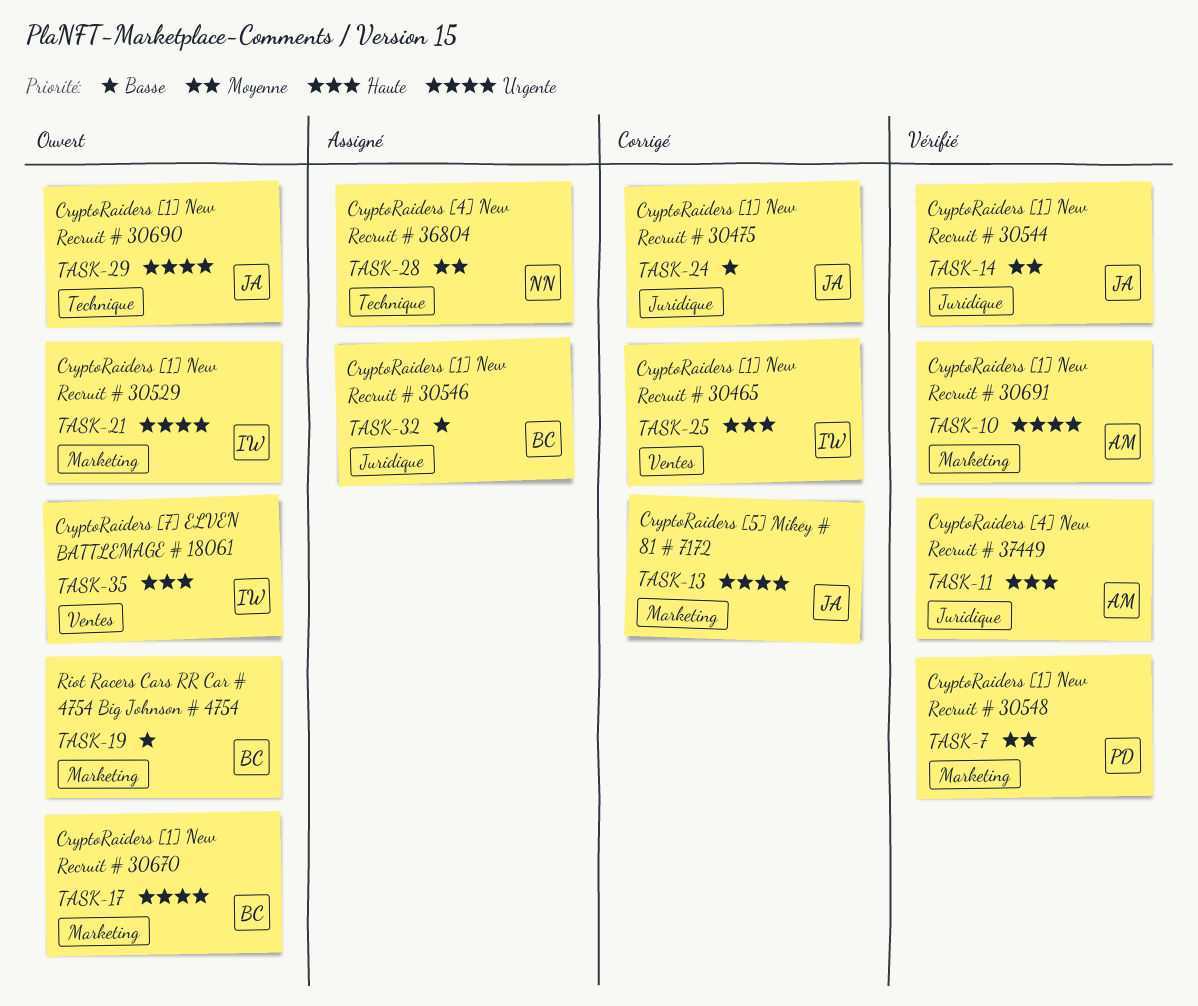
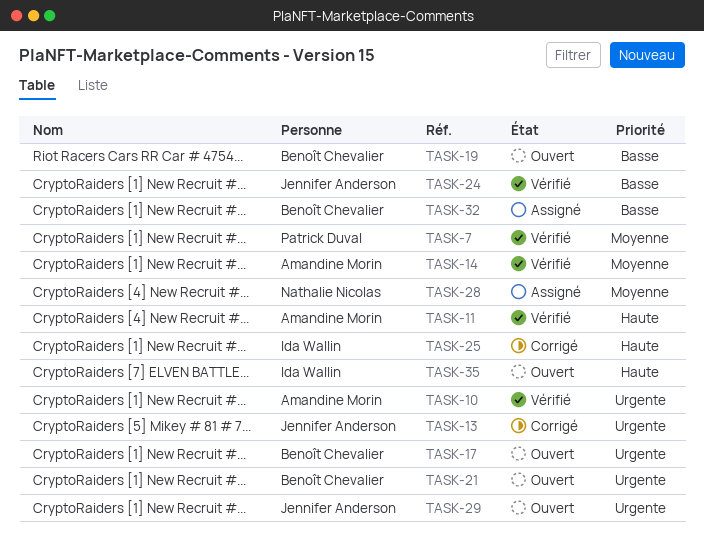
TASK-14, owner: Jennifer Anderson -> Amandine Morin
TASK-21, owner: Ida Wallin -> Benoît Chevalier
TASK-24, status: Corrigé -> Vérifié

